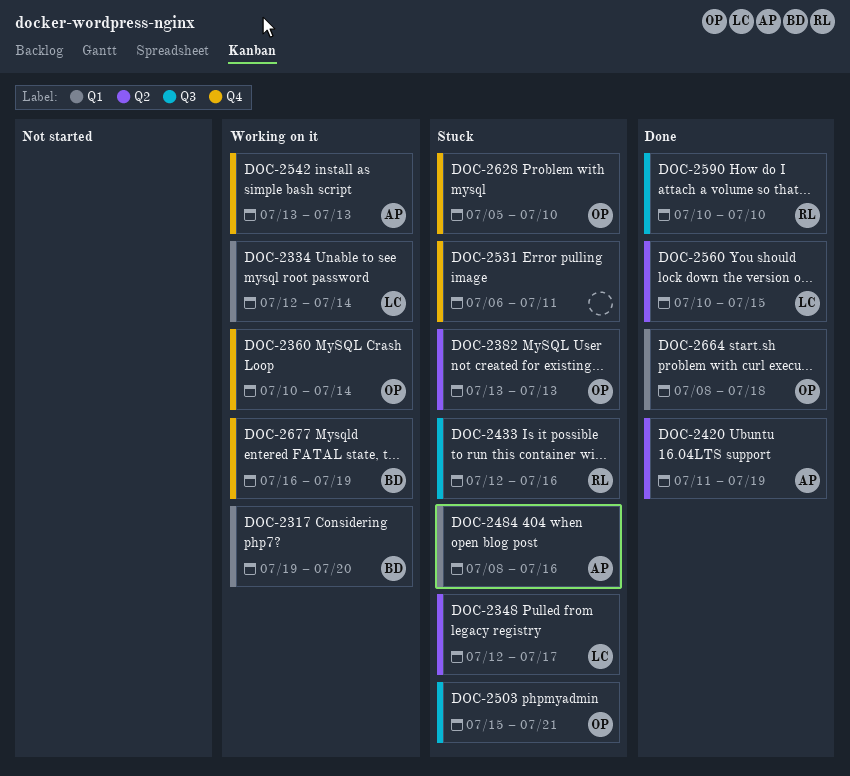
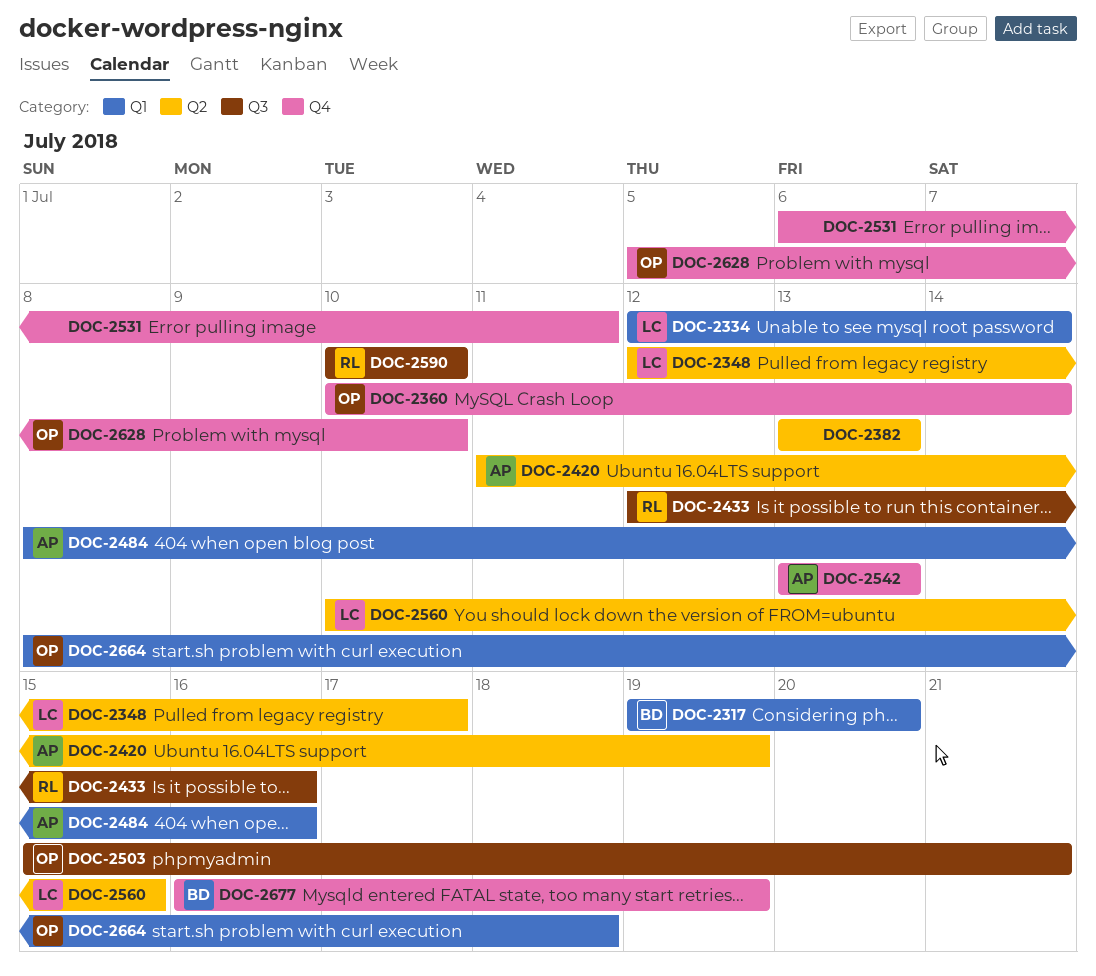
DOC-2382, owner: OP -> none

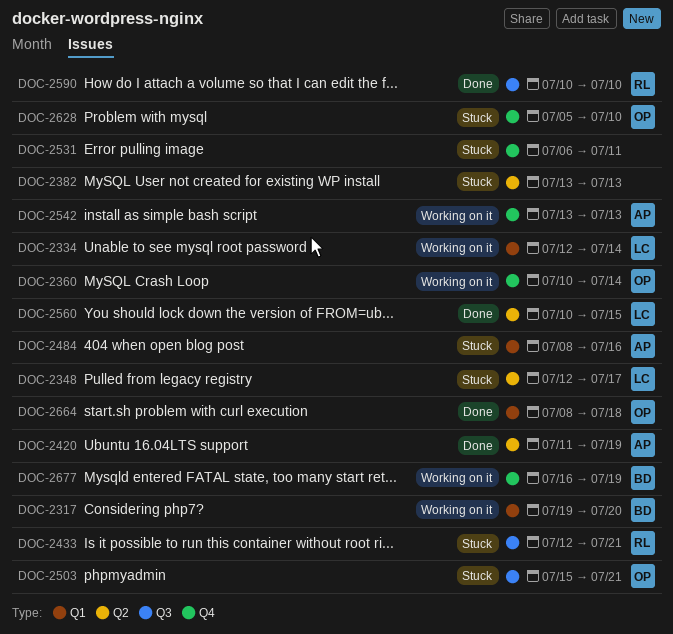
DOC-2433, due: Jul 16 -> Jul 21

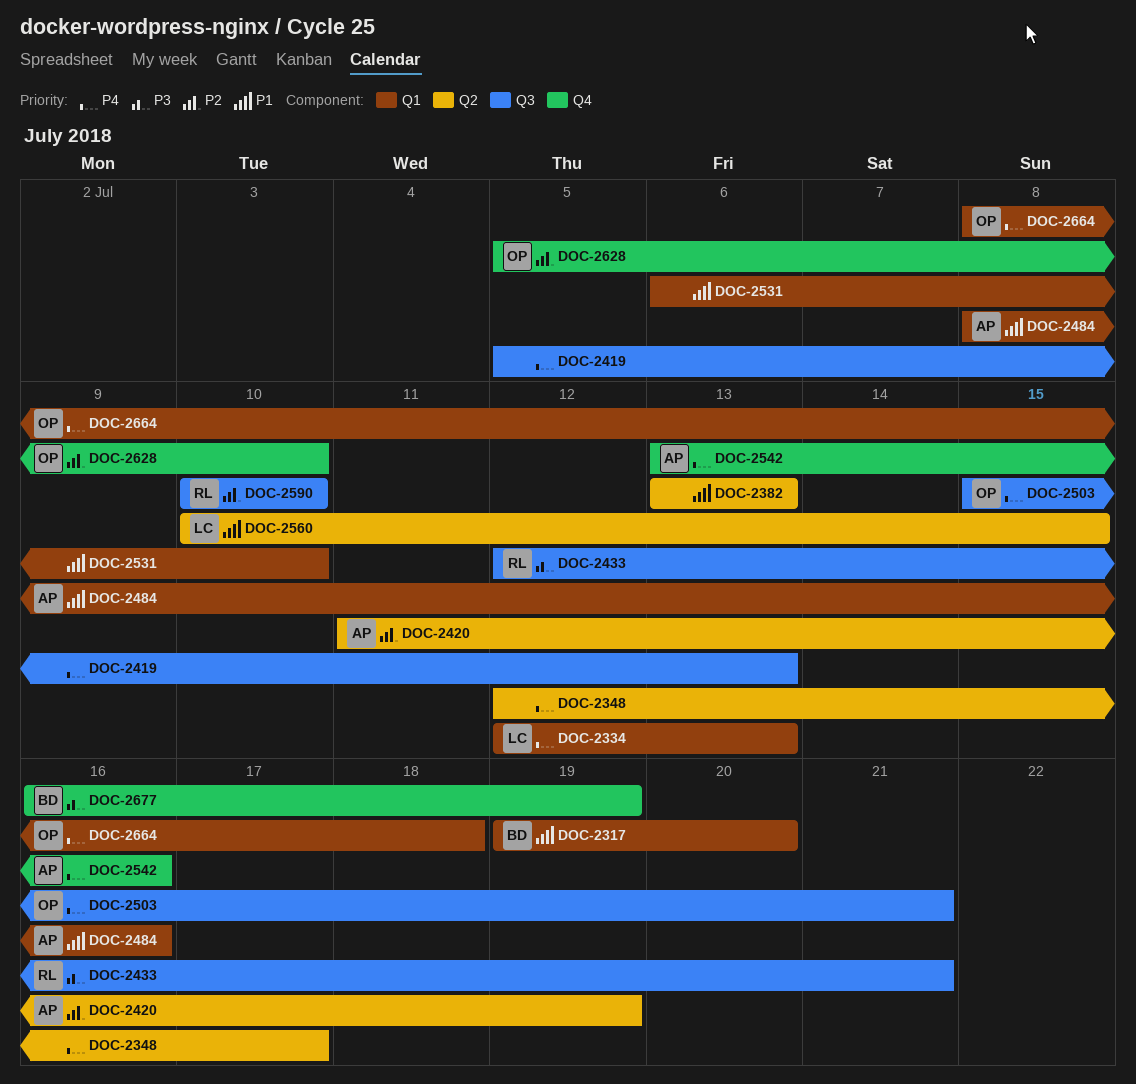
DOC-2334, due: Jul 14 -> Jul 13
DOC-2348, owner: LC -> none
DOC-2360: present -> none
DOC-2419: none -> present
DOC-2531, label: Q4 -> Q1
DOC-2531, due: Jul 11 -> Jul 10
DOC-2542, due: Jul 13 -> Jul 16

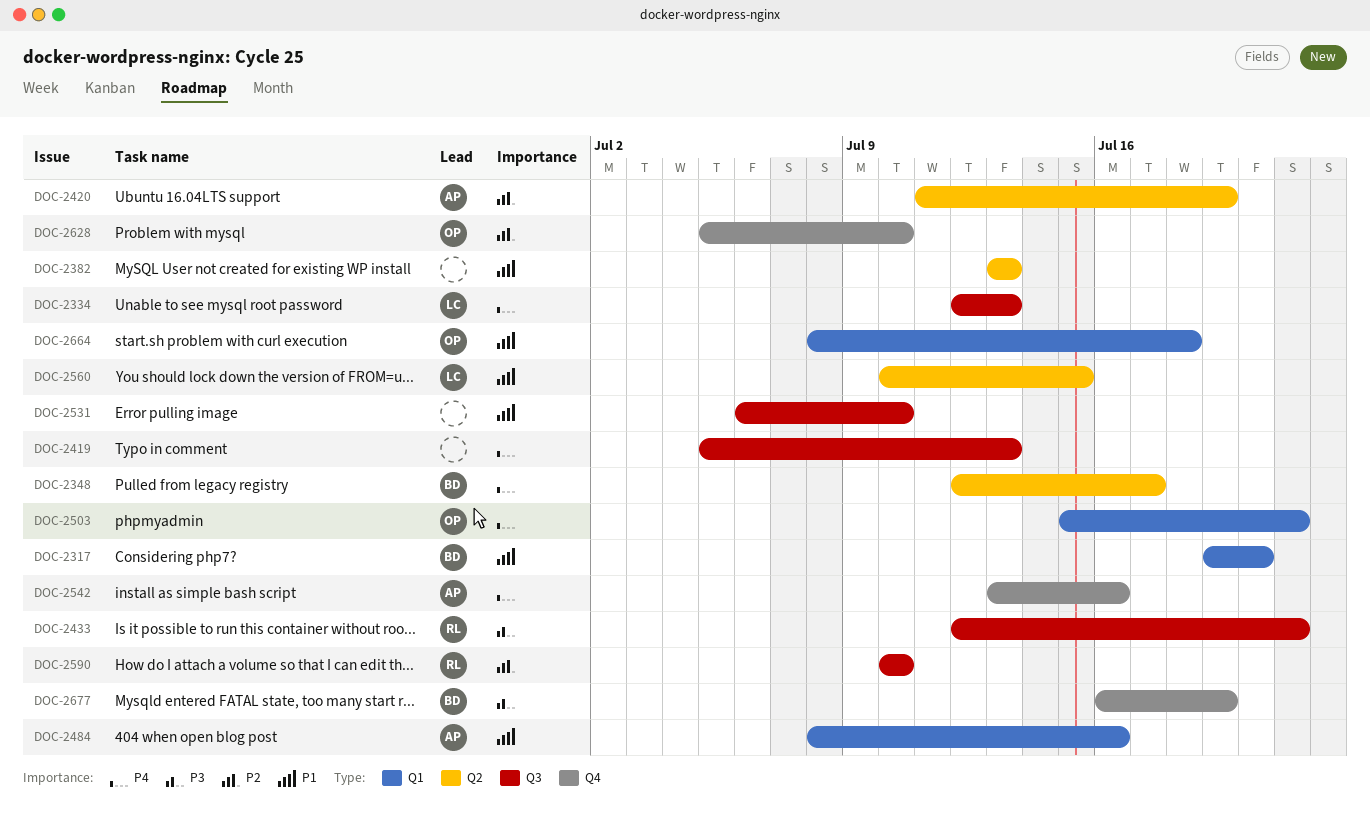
DOC-2334, label: Q1 -> Q3
DOC-2348, owner: none -> BD
DOC-2503, label: Q3 -> Q1
DOC-2531, label: Q1 -> Q3
DOC-2664, priority: P4 -> P1

